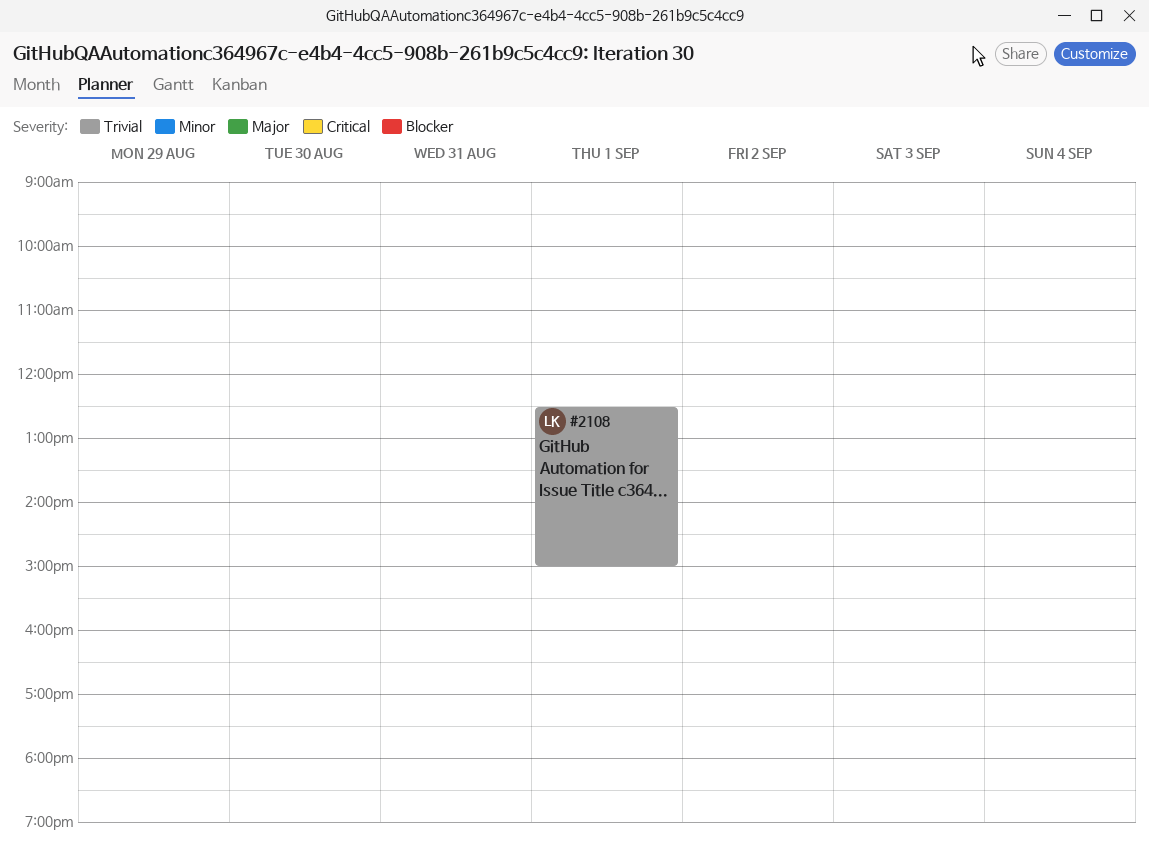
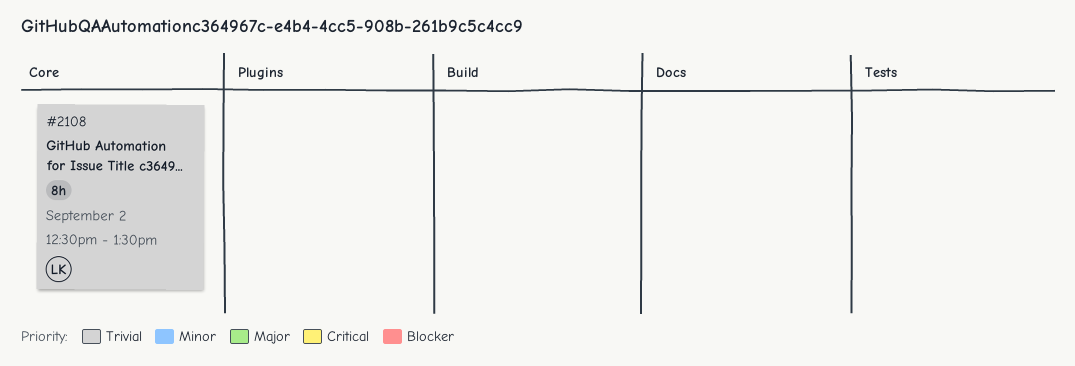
#2108, day: Sep 1 -> Sep 2
#2108, ends: 15:00 -> 13:30

